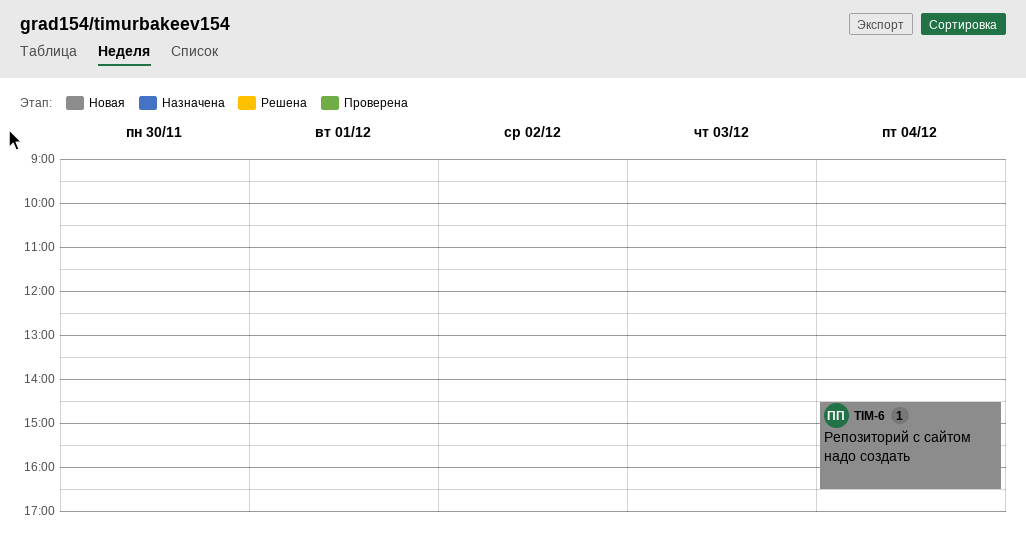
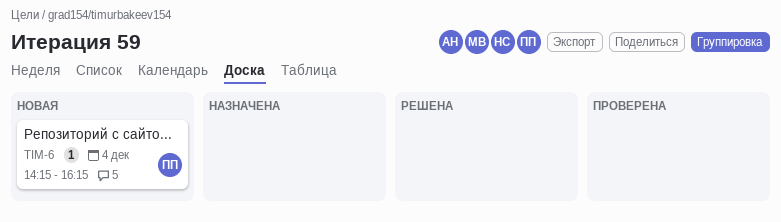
TIM-6, begins: 14:30 -> 14:15
TIM-6, ends: 16:30 -> 16:15

